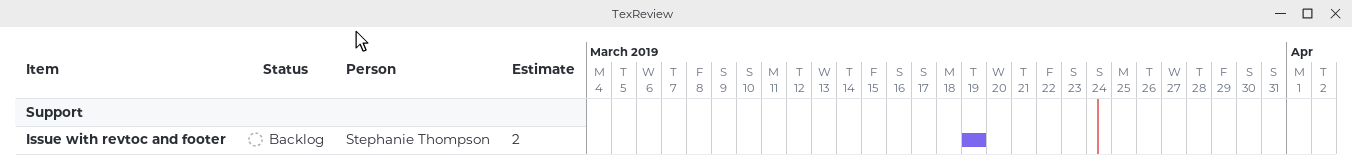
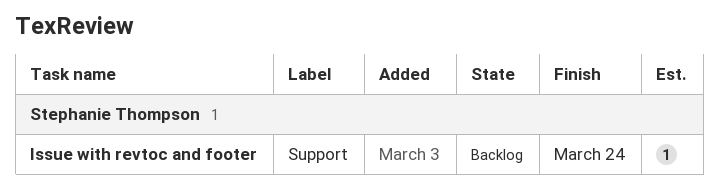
Issue with revtoc and footer, estimate: 2 -> 1
Issue with revtoc and footer, due: Mar 19 -> Mar 24

